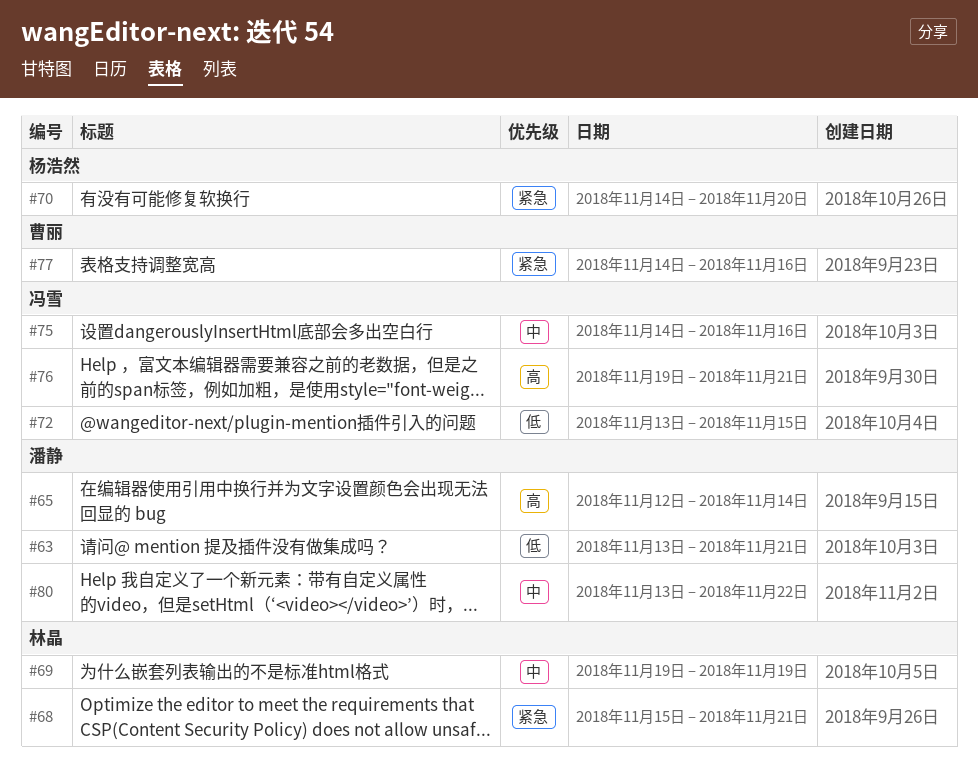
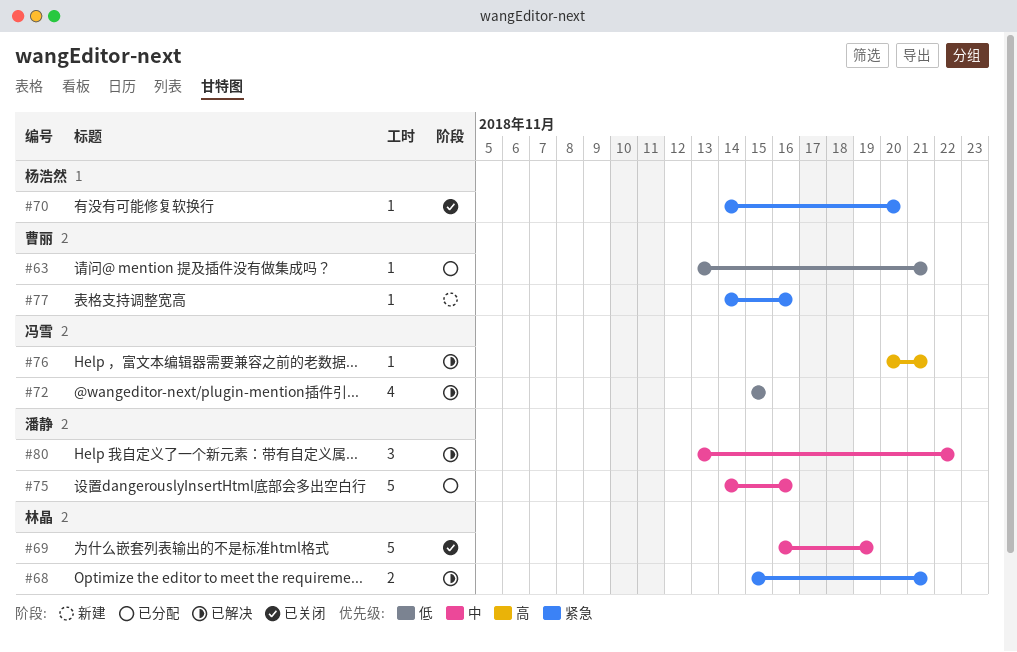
#63, owner: 潘静 -> 曹丽
#65: present -> none
#69, start: Nov 19 -> Nov 16
#72, start: Nov 13 -> Nov 15
#75, owner: 冯雪 -> 潘静
#76, start: Nov 19 -> Nov 20

